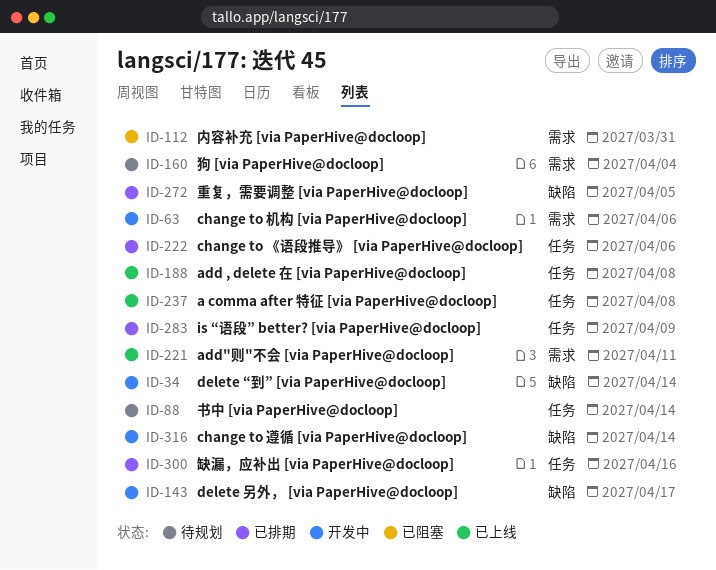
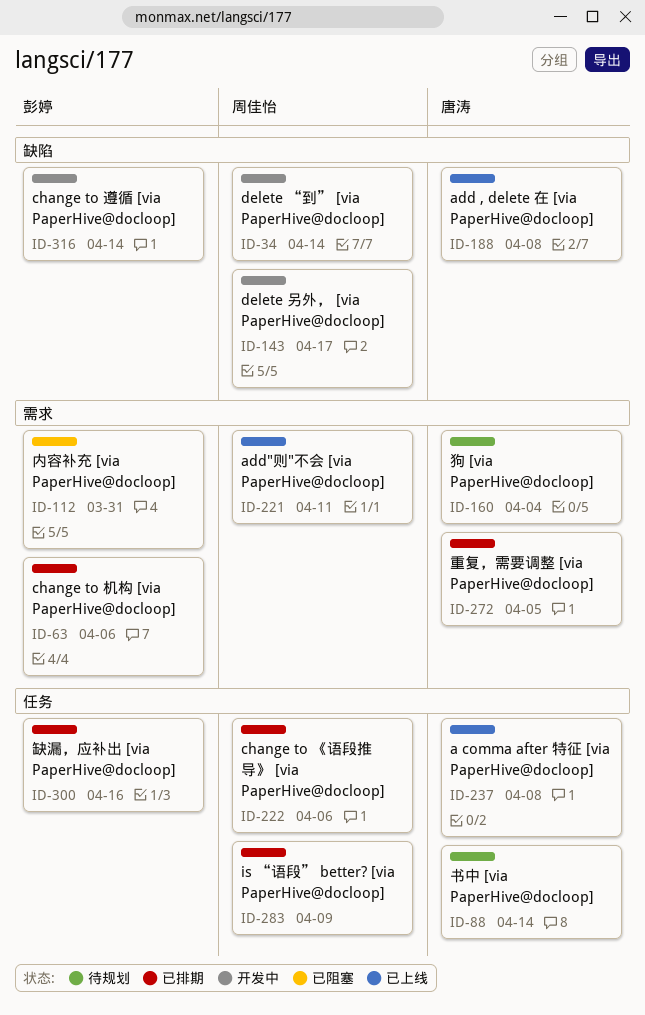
ID-63, status: 开发中 -> 已排期
ID-188, label: 任务 -> 缺陷
ID-272, label: 缺陷 -> 需求

